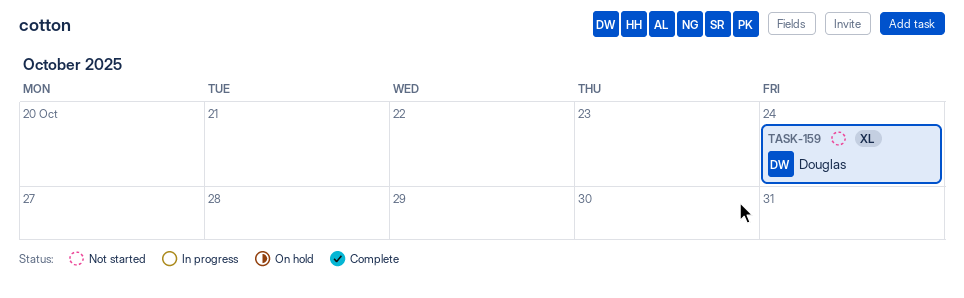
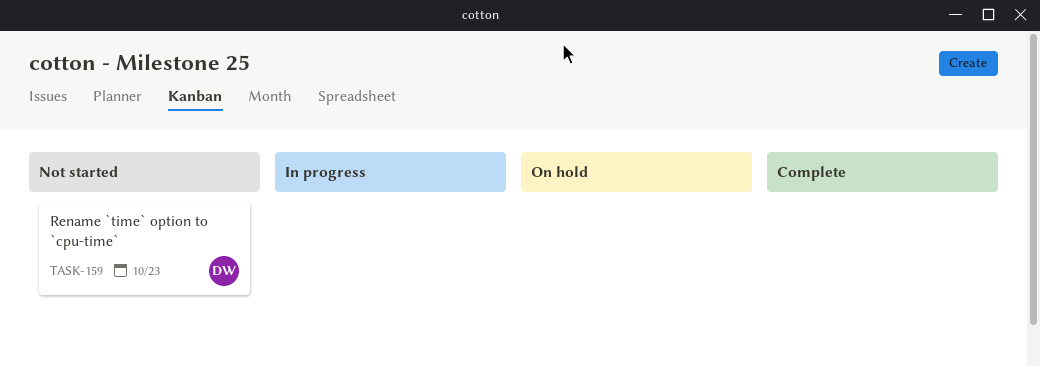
TASK-159, due: Oct 24 -> Oct 23

